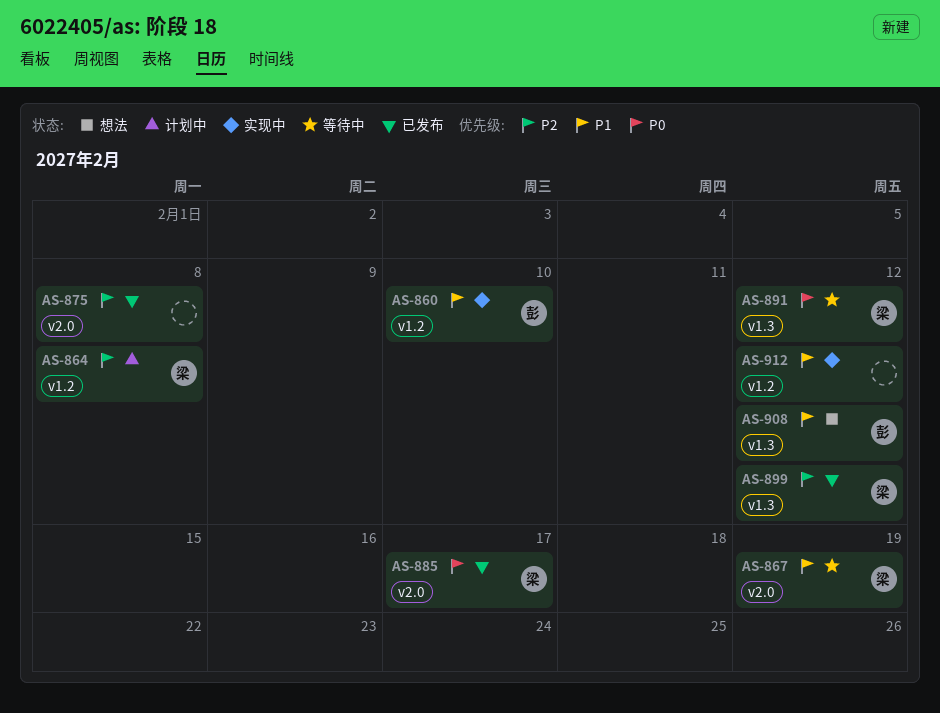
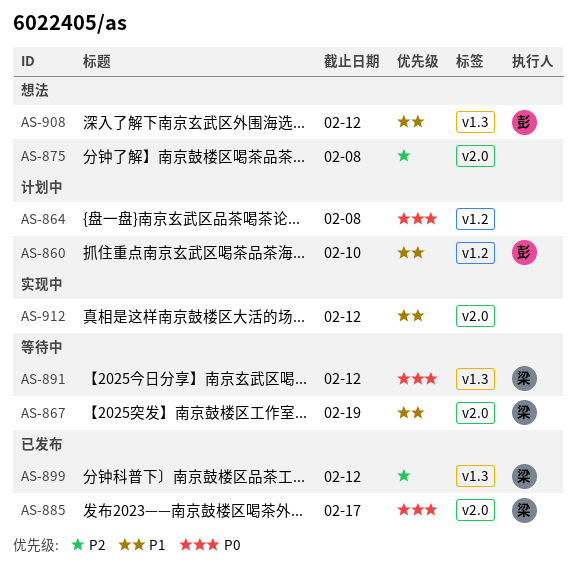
AS-860, status: 实现中 -> 计划中
AS-864, owner: 梁 -> none
AS-864, priority: P2 -> P0
AS-875, status: 已发布 -> 想法
AS-912, label: v1.2 -> v2.0

